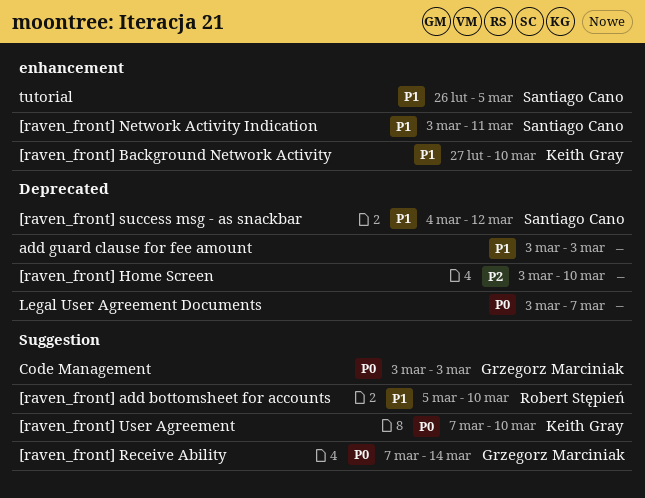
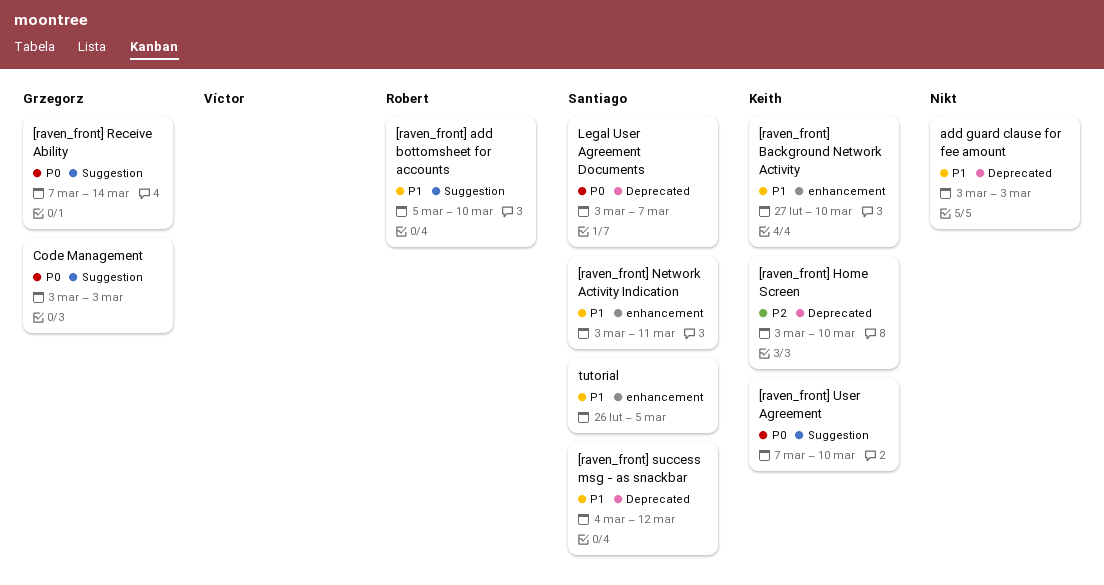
[raven_front] Home Screen, owner: none -> Keith Gray
Legal User Agreement Documents, owner: none -> Santiago Cano

